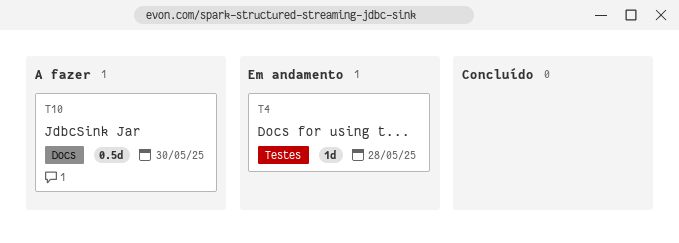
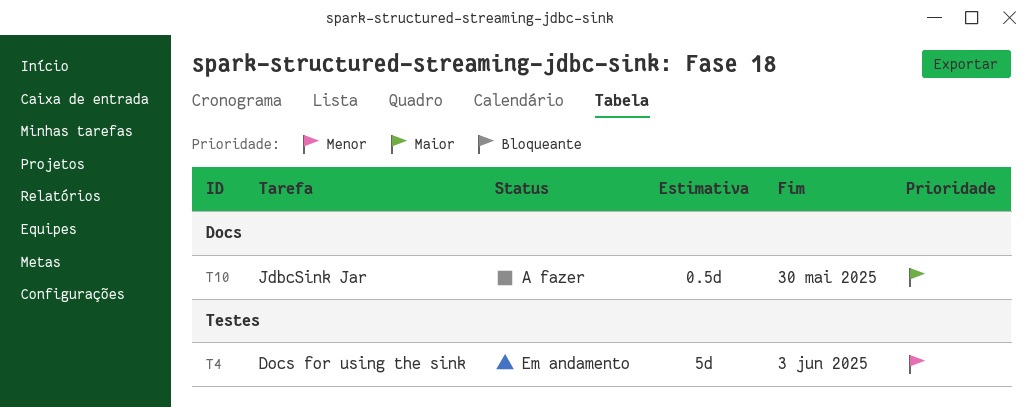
T4, estimate: 1d -> 5d
T4, due: May 28 -> Jun 3

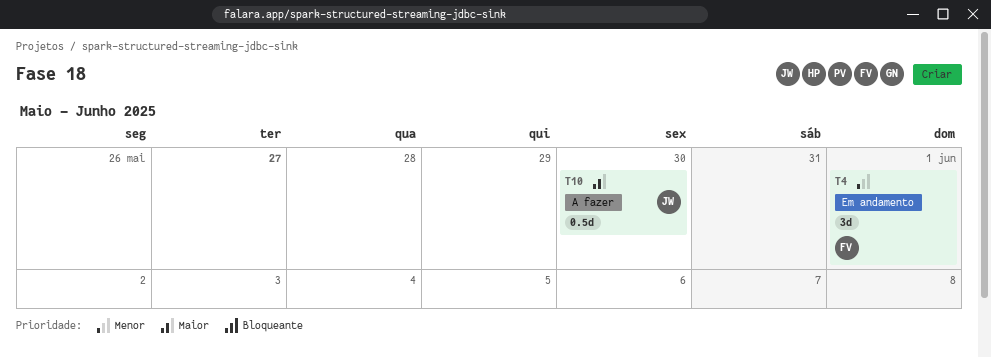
T4, estimate: 5d -> 3d
T4, due: Jun 3 -> Jun 1

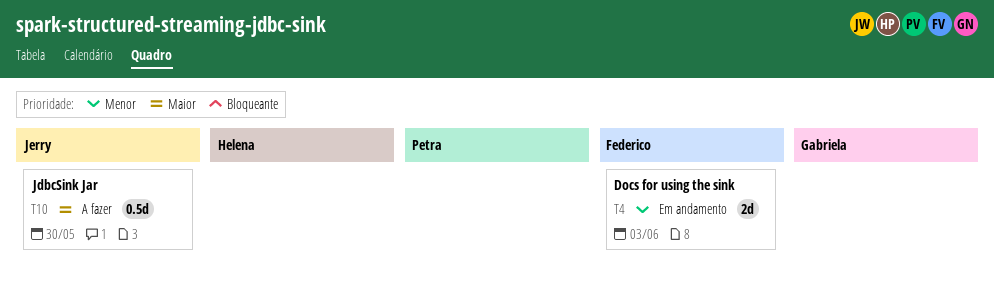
T4, estimate: 3d -> 2d
T4, due: Jun 1 -> Jun 3

